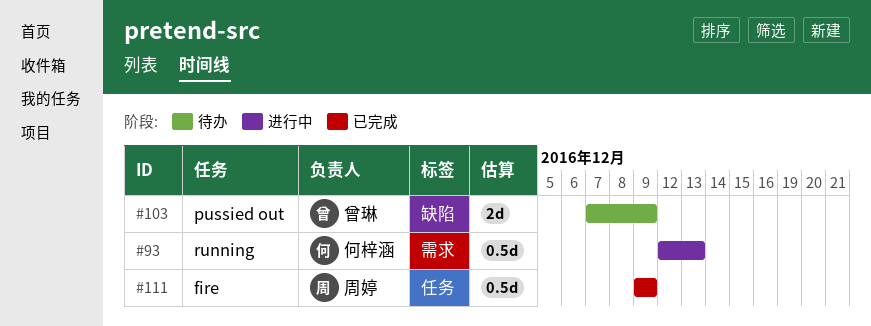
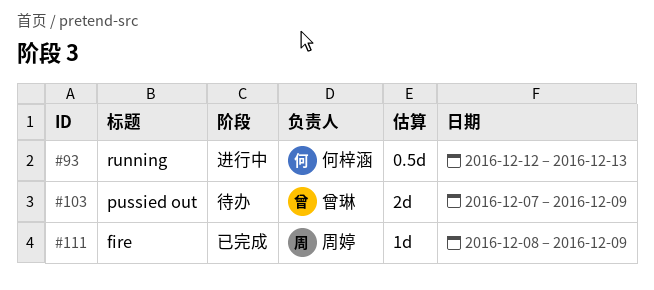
#111, estimate: 0.5d -> 1d
#111, start: Dec 9 -> Dec 8

